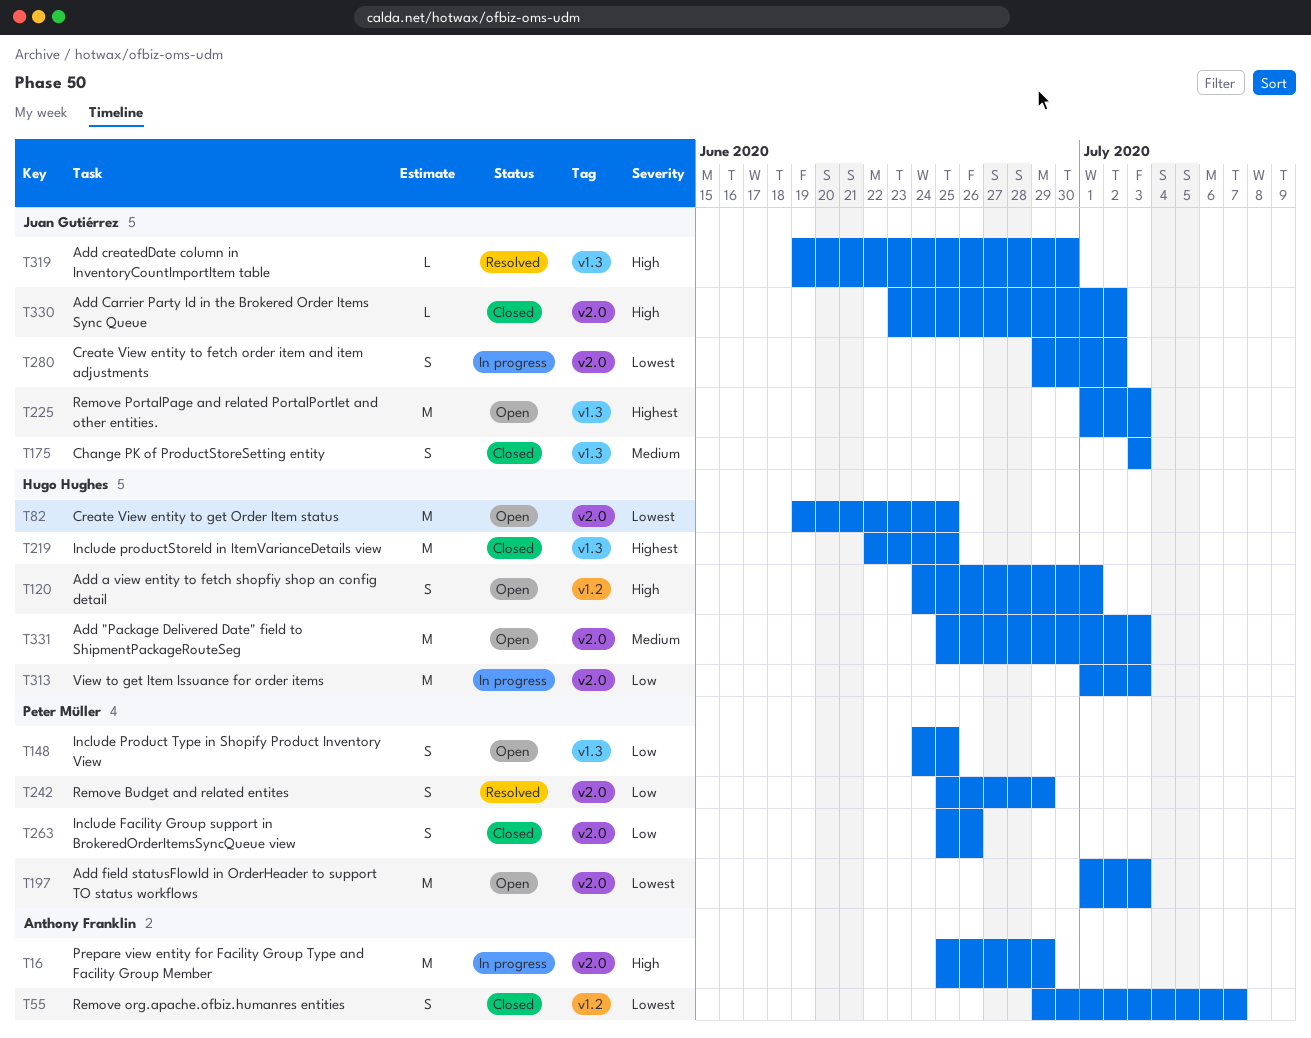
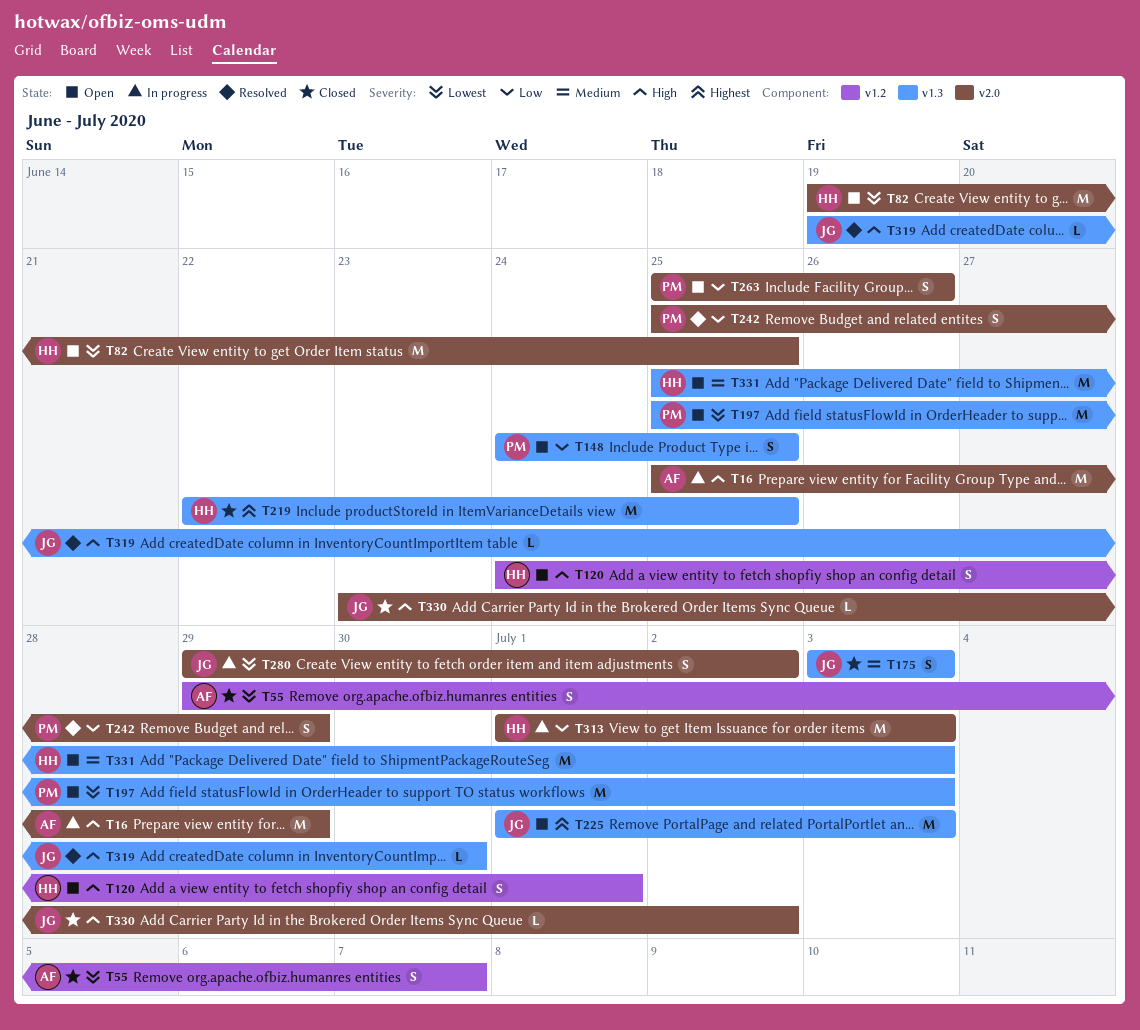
T197, label: v2.0 -> v1.3
T197, start: Jul 1 -> Jun 25
T263, status: Closed -> Open
T331, label: v2.0 -> v1.3

